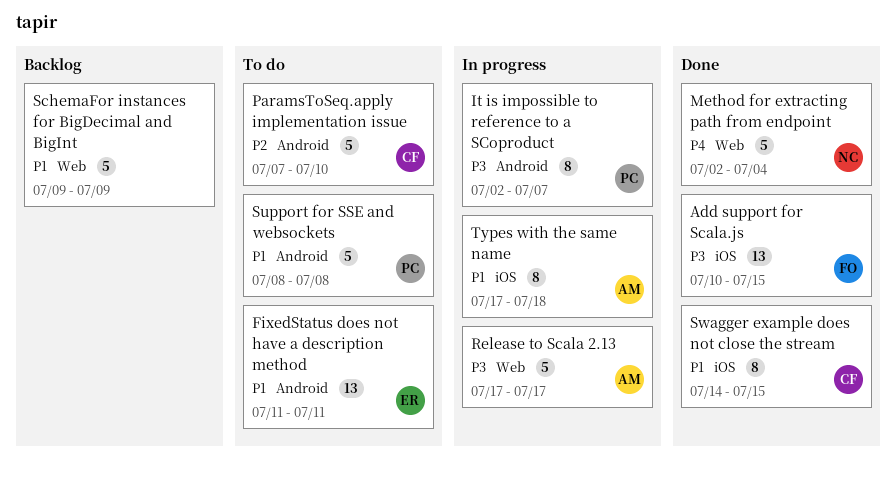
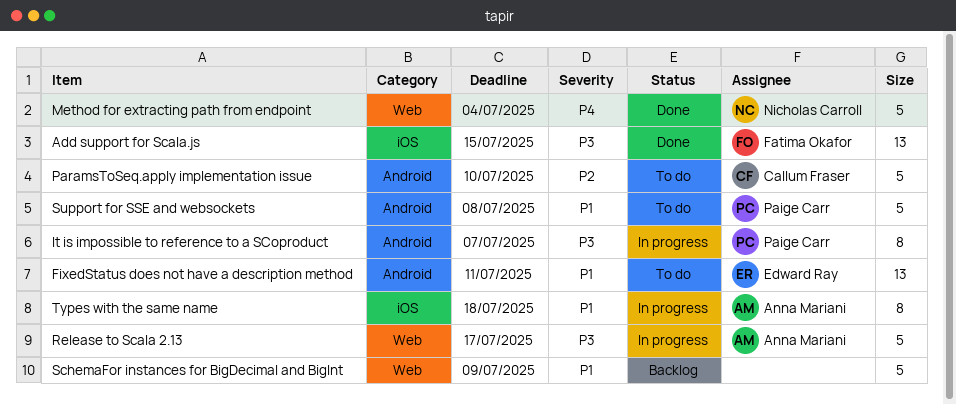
Swagger example does not close the stream: present -> none

